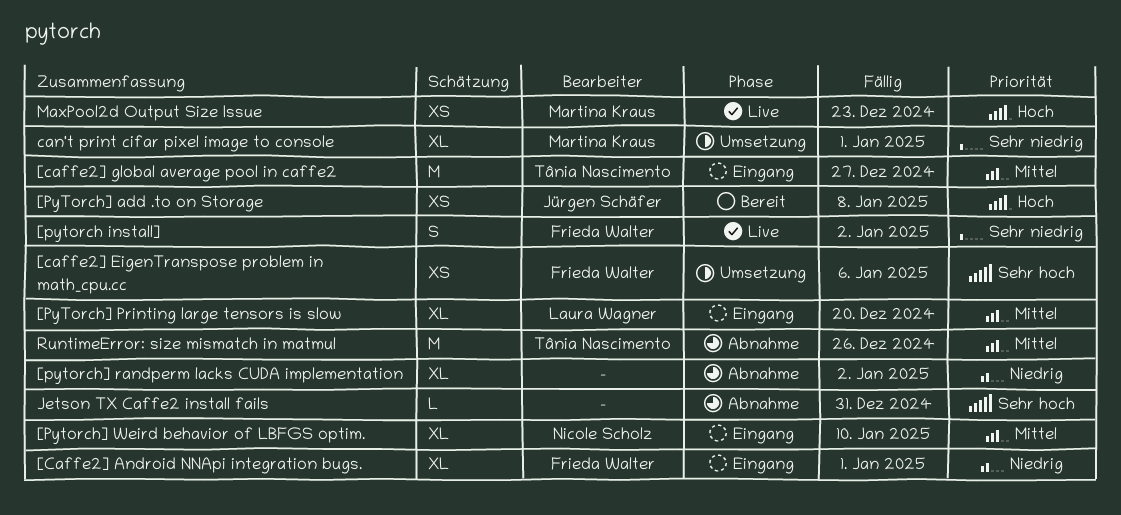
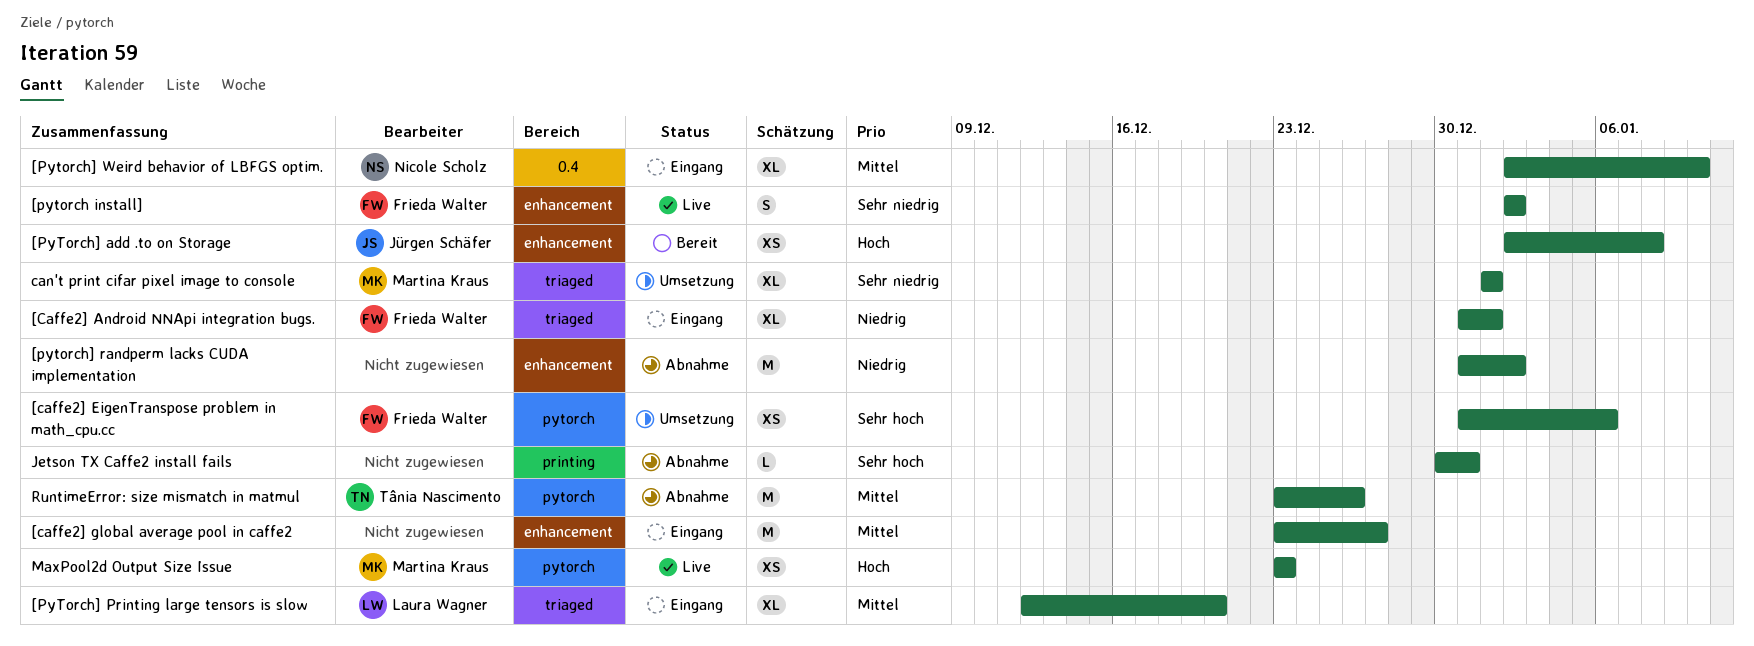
[caffe2] global average pool in caffe2, owner: Tânia Nascimento -> none
[pytorch] randperm lacks CUDA implementation, estimate: XL -> M

